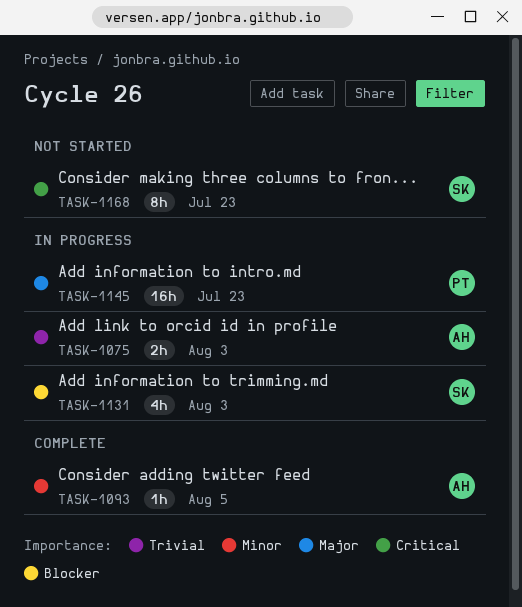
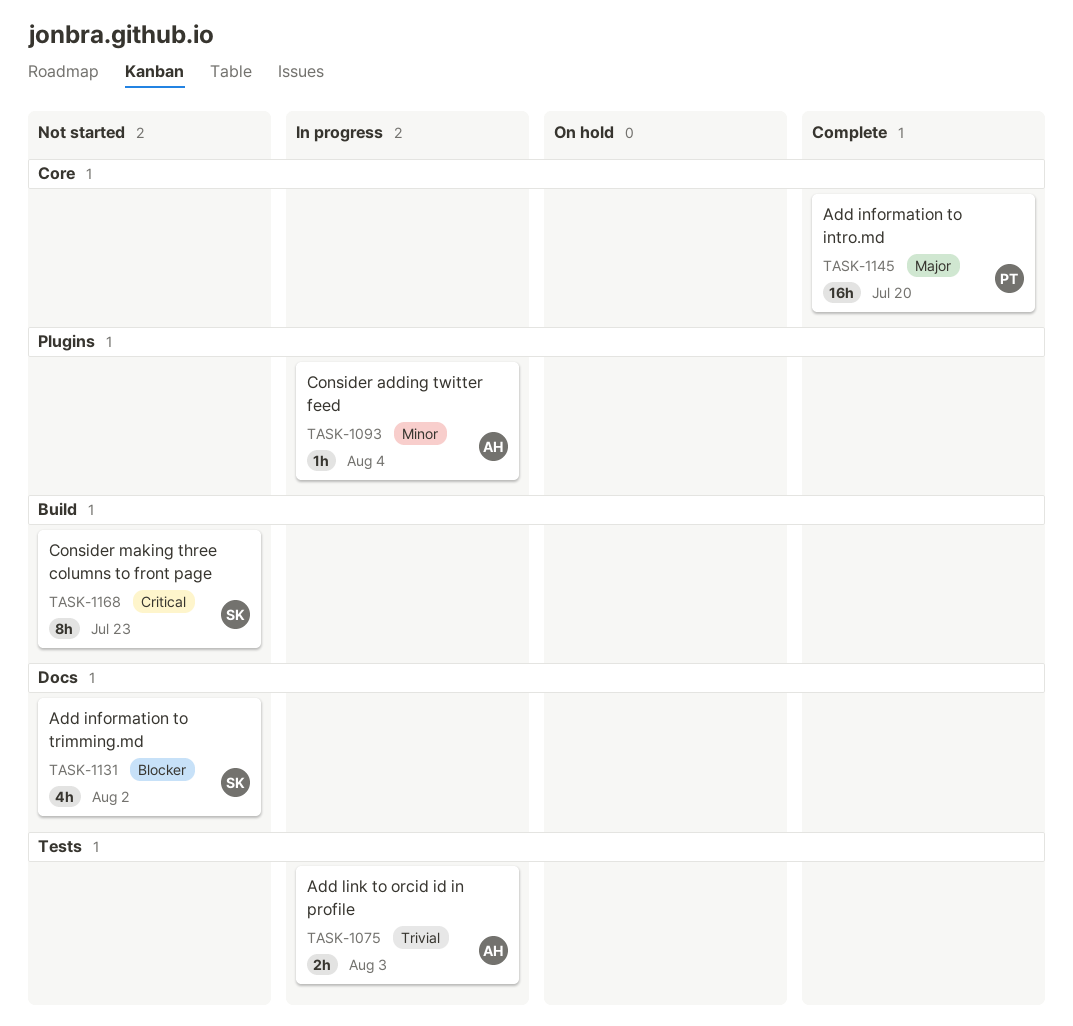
TASK-1093, status: Complete -> In progress
TASK-1093, due: Aug 5 -> Aug 4
TASK-1131, status: In progress -> Not started
TASK-1131, due: Aug 3 -> Aug 2
TASK-1145, status: In progress -> Complete
TASK-1145, due: Jul 23 -> Jul 20

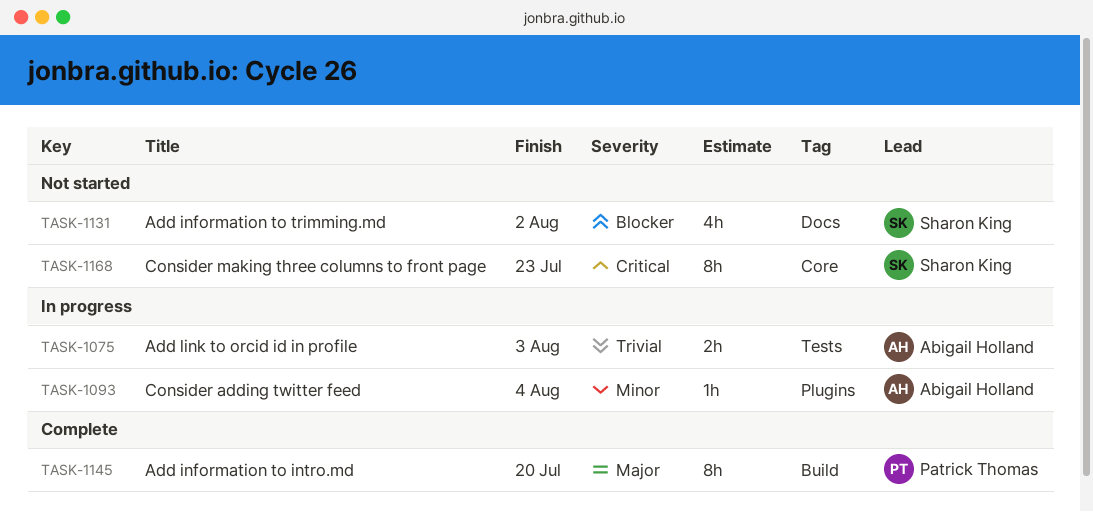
TASK-1145, label: Core -> Build
TASK-1145, estimate: 16h -> 8h
TASK-1168, label: Build -> Core

